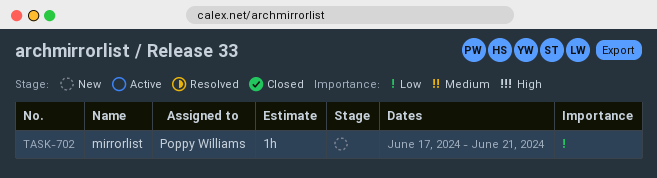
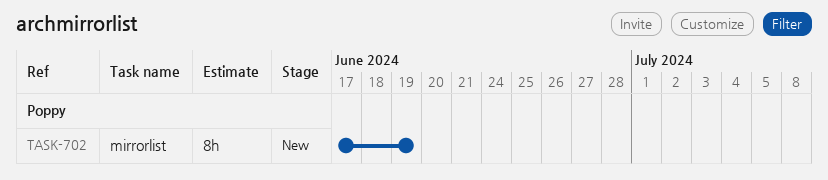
TASK-702, estimate: 1h -> 8h
TASK-702, due: Jun 21 -> Jun 19

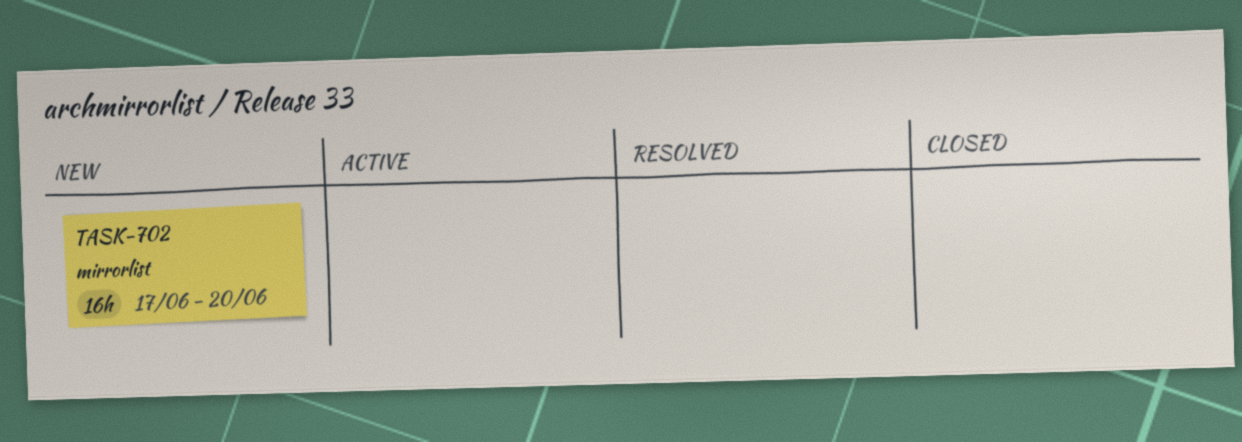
TASK-702, estimate: 8h -> 16h
TASK-702, due: Jun 19 -> Jun 20

